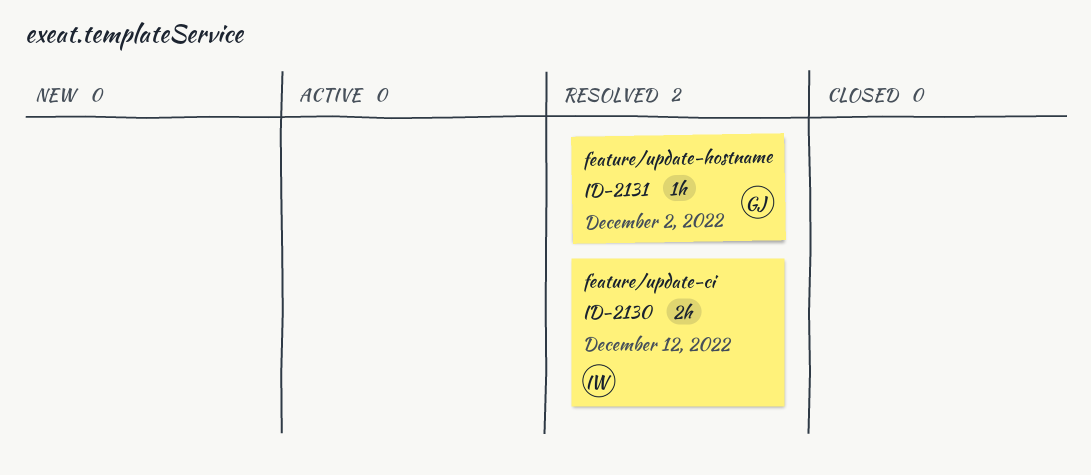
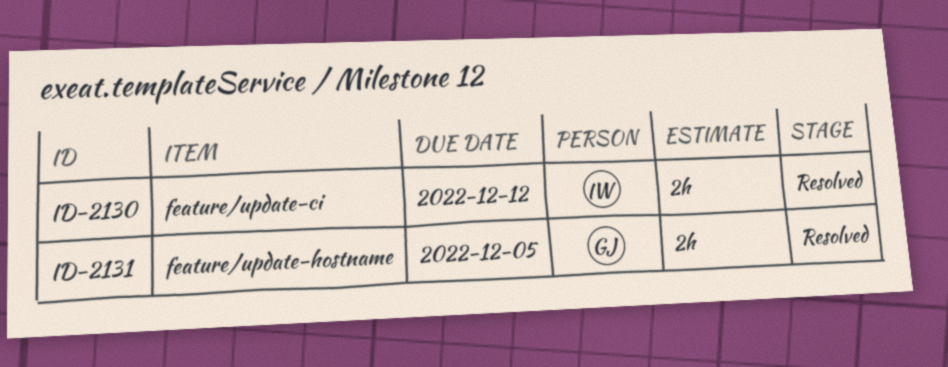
ID-2131, estimate: 1h -> 2h
ID-2131, due: Dec 2 -> Dec 5

